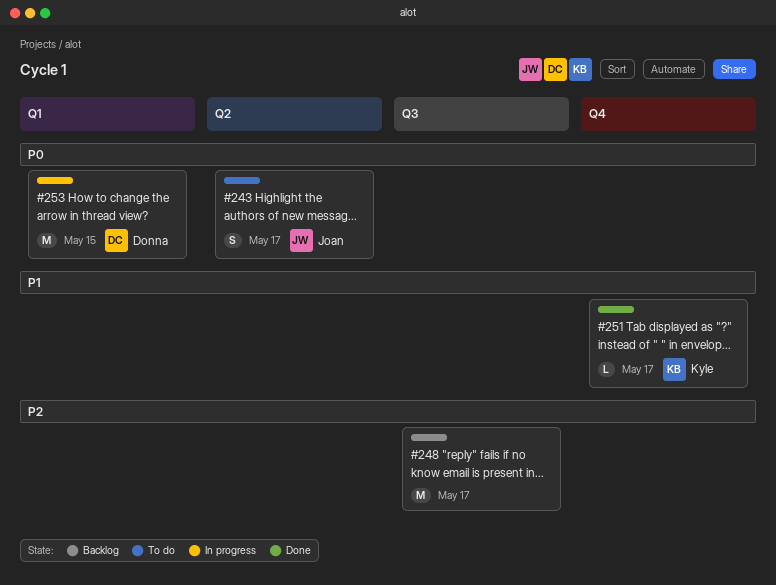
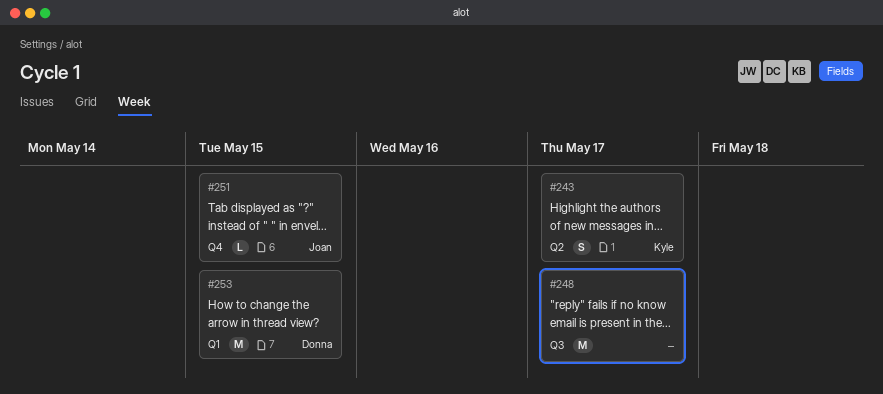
#243, owner: Joan -> Kyle
#251, owner: Kyle -> Joan
#251, due: May 17 -> May 15

